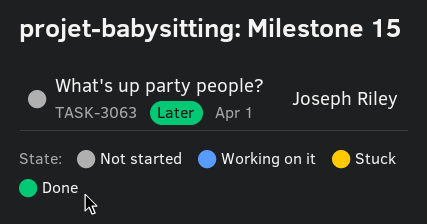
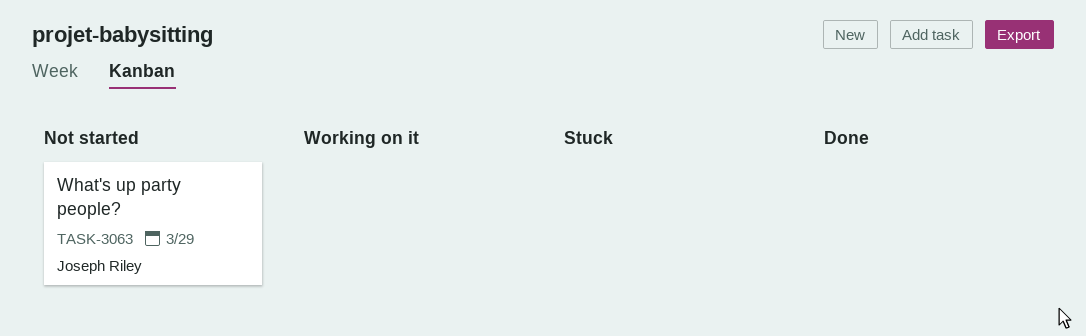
TASK-3063, due: Apr 1 -> Mar 29

